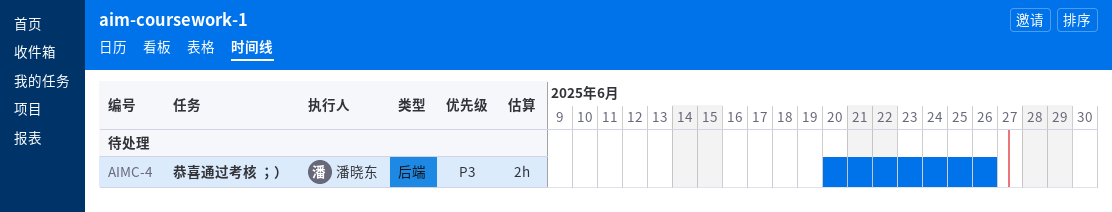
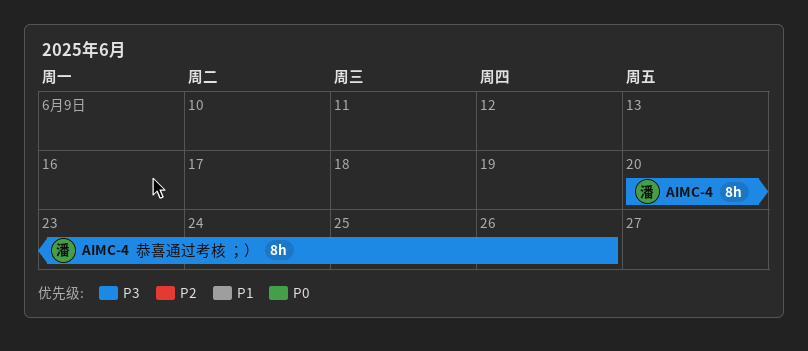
AIMC-4, estimate: 2h -> 8h

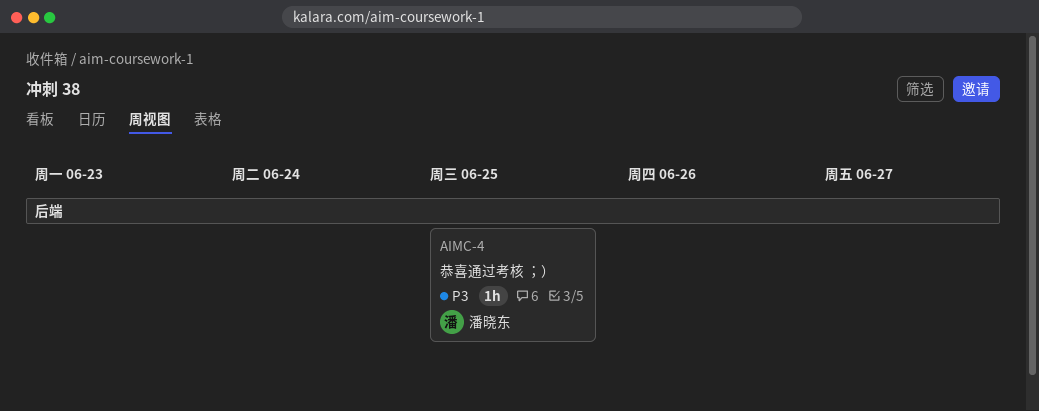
AIMC-4, estimate: 8h -> 1h
AIMC-4, due: Jun 26 -> Jun 25

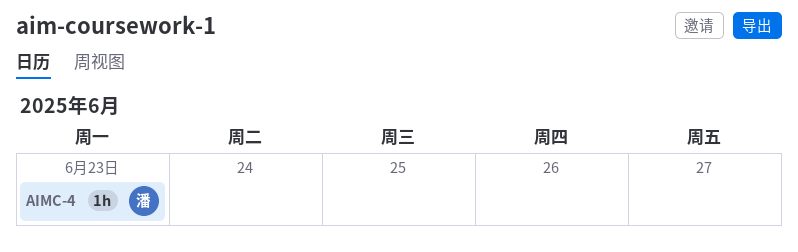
AIMC-4, due: Jun 25 -> Jun 23

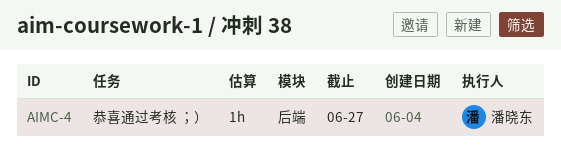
AIMC-4, due: Jun 23 -> Jun 27

